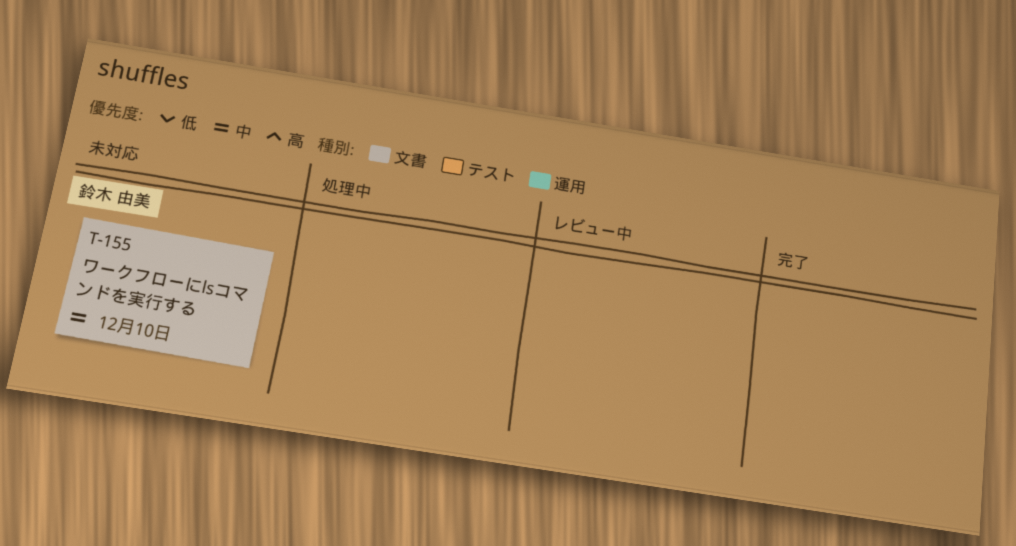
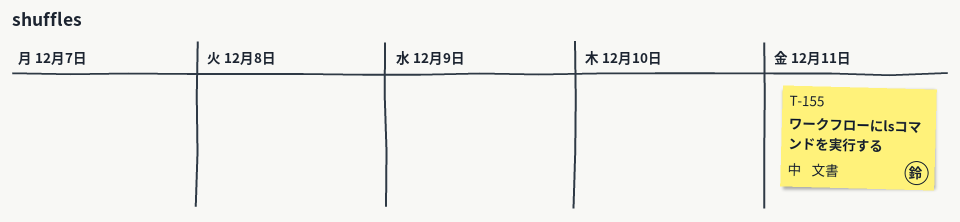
T-155, due: Dec 10 -> Dec 11

